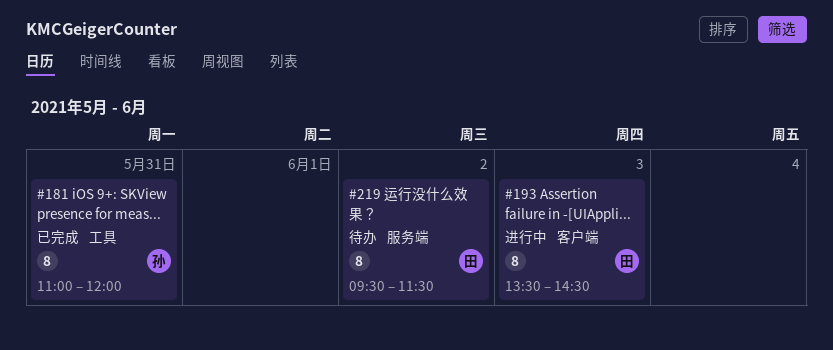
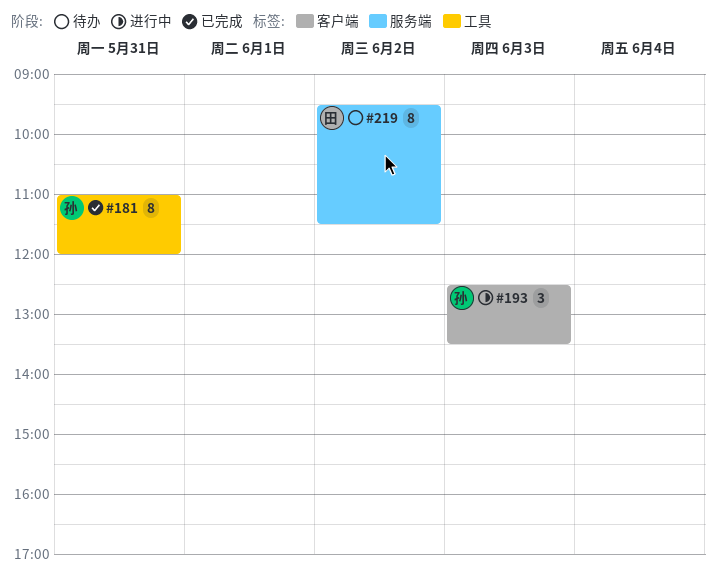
#193, owner: 田 -> 孙
#193, estimate: 8 -> 3
#193, begins: 13:30 -> 12:30
#193, ends: 14:30 -> 13:30

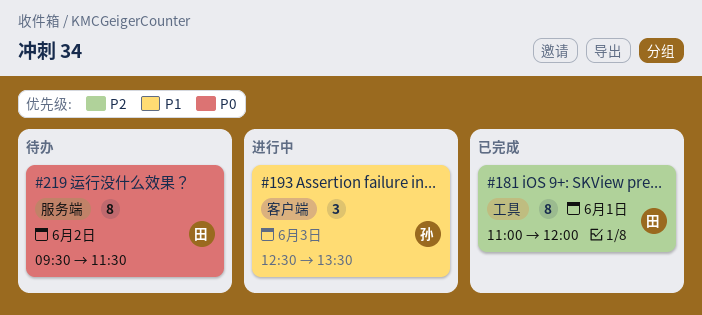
#181, owner: 孙 -> 田
#181, day: May 31 -> Jun 1

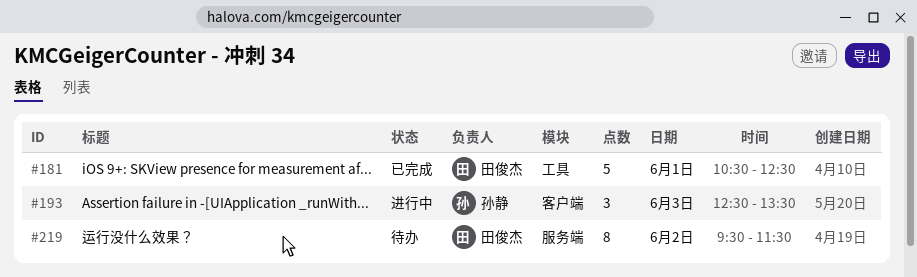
#181, estimate: 8 -> 5
#181, begins: 11:00 -> 10:30
#181, ends: 12:00 -> 12:30

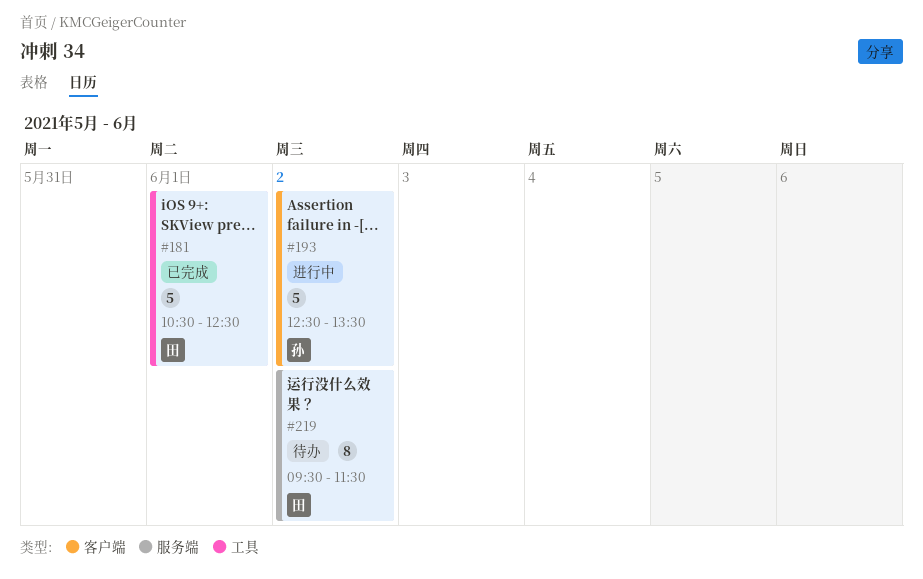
#193, estimate: 3 -> 5
#193, day: Jun 3 -> Jun 2

